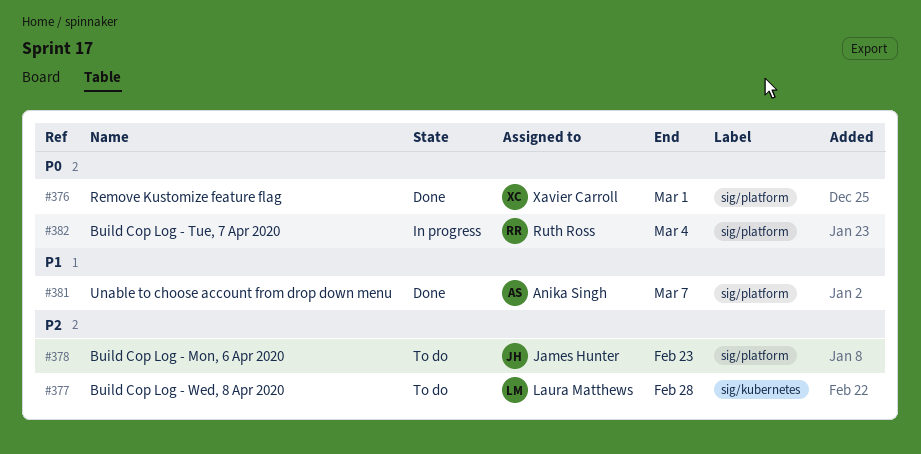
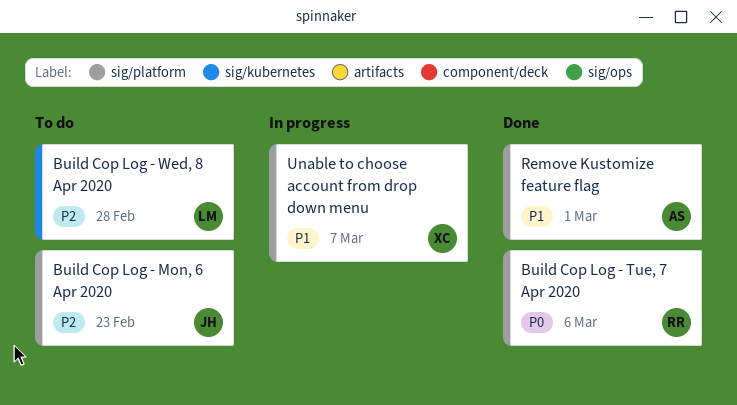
Build Cop Log - Tue, 7 Apr 2020, status: In progress -> Done
Build Cop Log - Tue, 7 Apr 2020, due: Mar 4 -> Mar 6
Remove Kustomize feature flag, owner: Xavier Carroll -> Anika Singh
Remove Kustomize feature flag, priority: P0 -> P1
Unable to choose account from drop down menu, status: Done -> In progress
Unable to choose account from drop down menu, owner: Anika Singh -> Xavier Carroll

